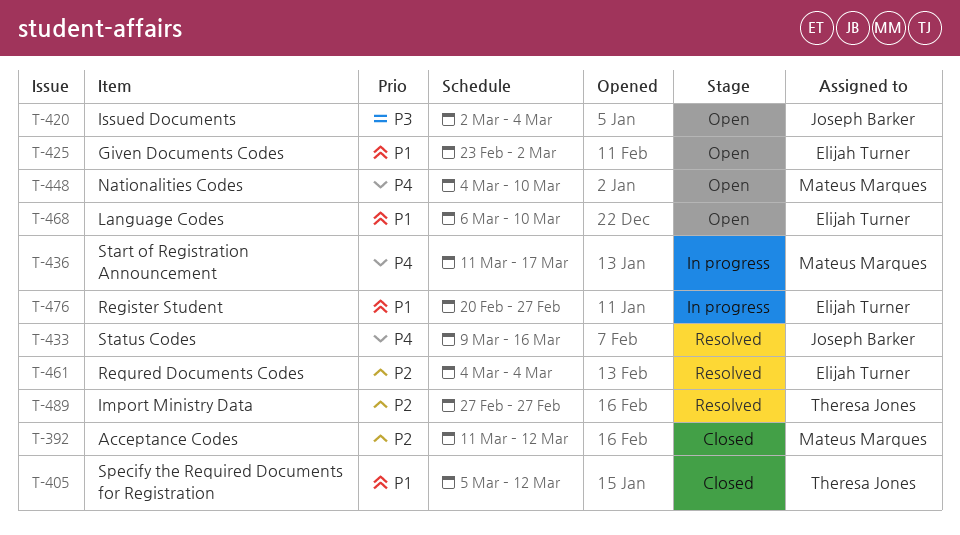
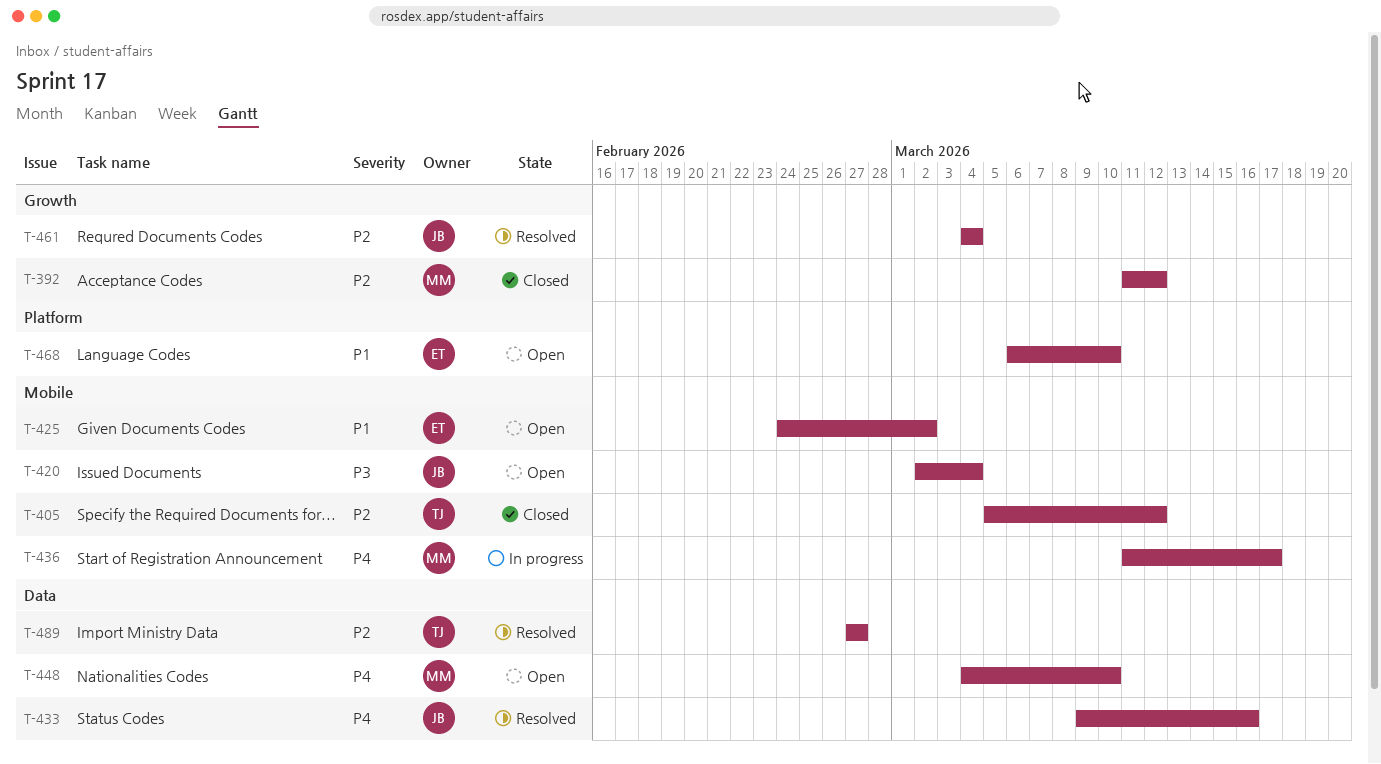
T-405, priority: P1 -> P2
T-425, start: Feb 23 -> Feb 24
T-461, owner: Elijah Turner -> Joseph Barker
T-476: present -> none

